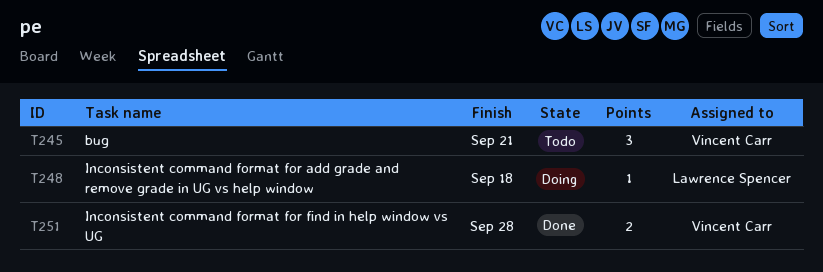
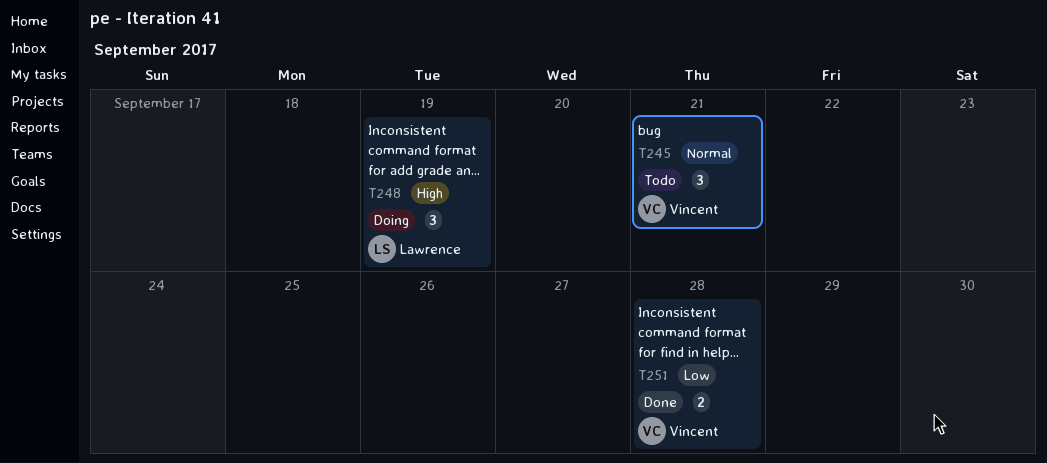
T248, estimate: 1 -> 3
T248, due: Sep 18 -> Sep 19

